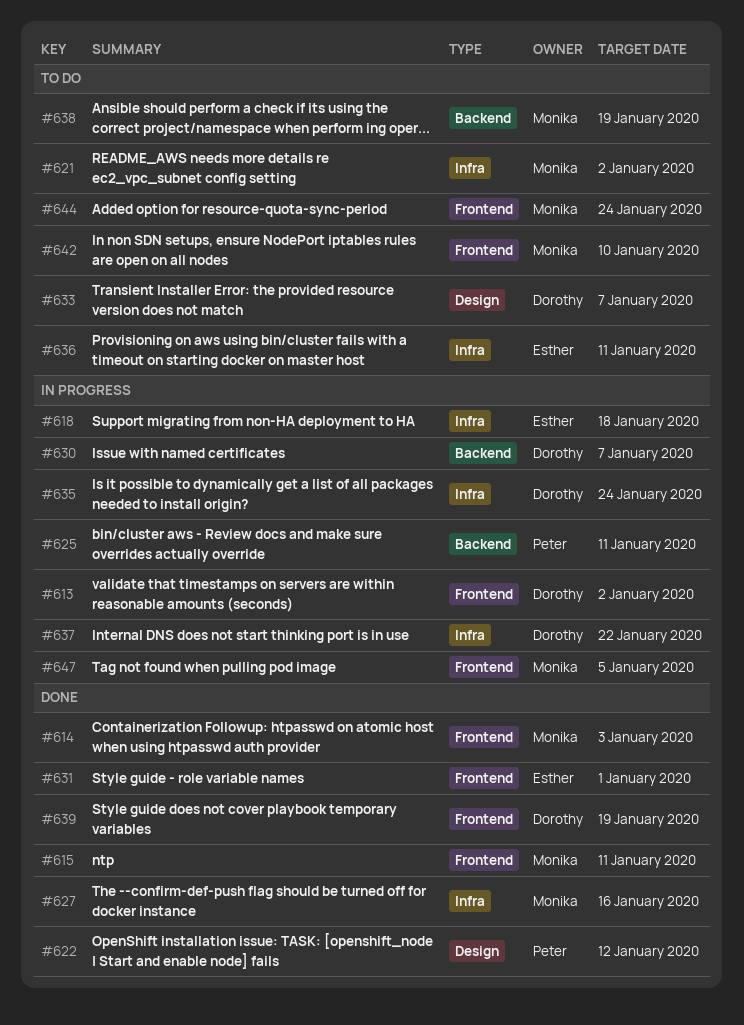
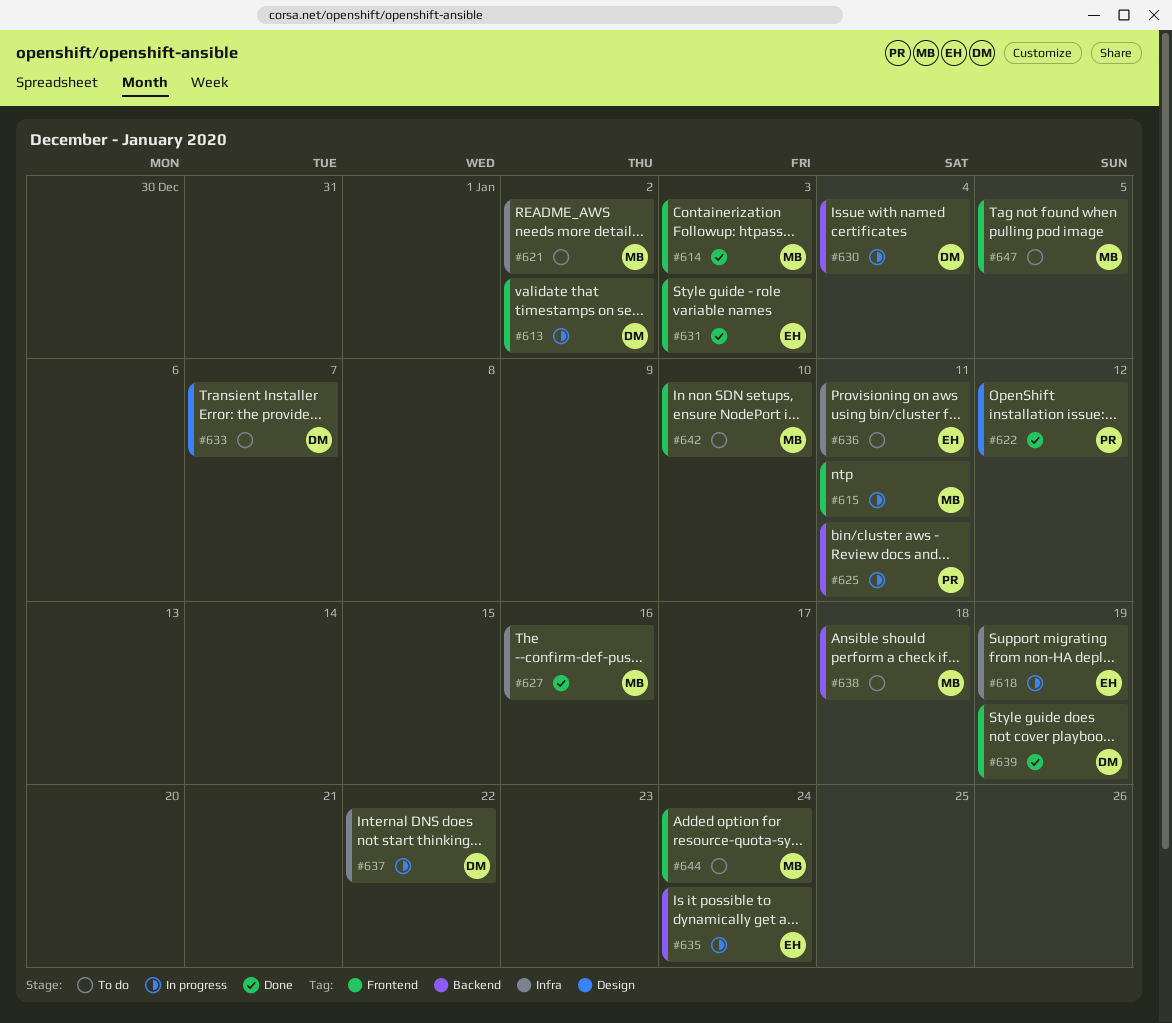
#615, status: Done -> In progress
#618, due: Jan 18 -> Jan 19
#630, due: Jan 7 -> Jan 4
#631, due: Jan 1 -> Jan 3
#635, owner: Dorothy -> Esther
#635, label: Infra -> Backend
#638, due: Jan 19 -> Jan 18
#647, status: In progress -> To do

